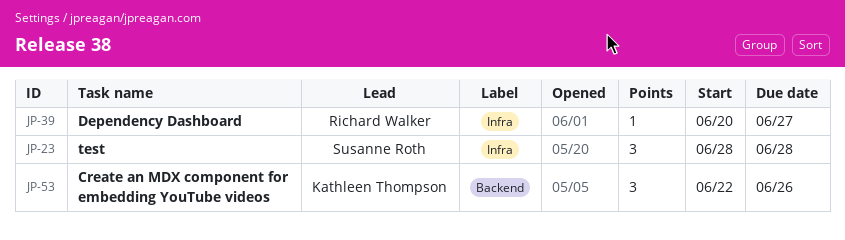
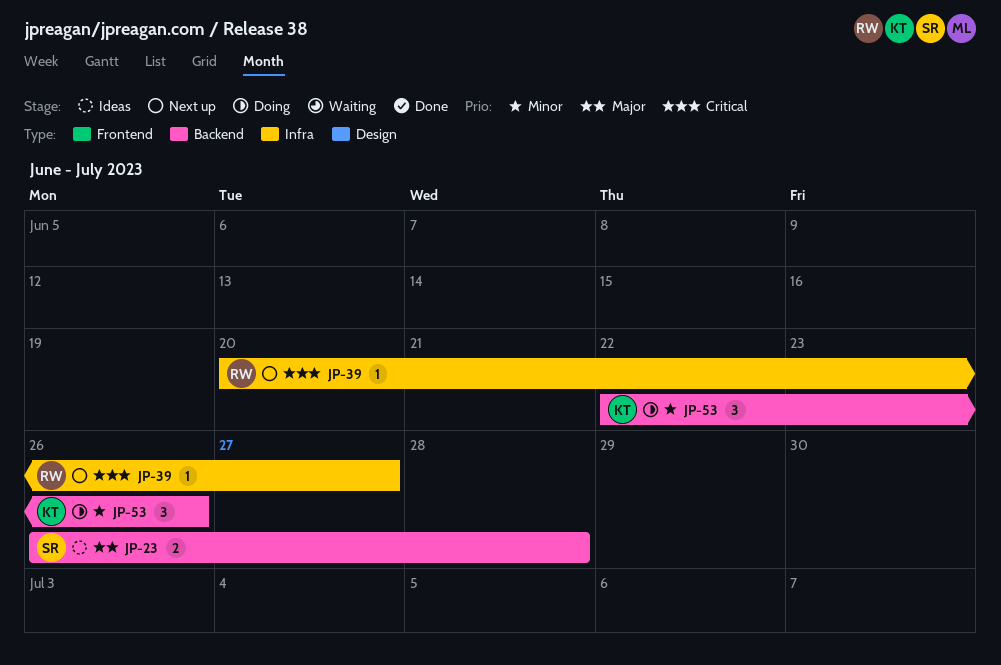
JP-23, label: Infra -> Backend
JP-23, estimate: 3 -> 2
JP-23, start: Jun 28 -> Jun 26

